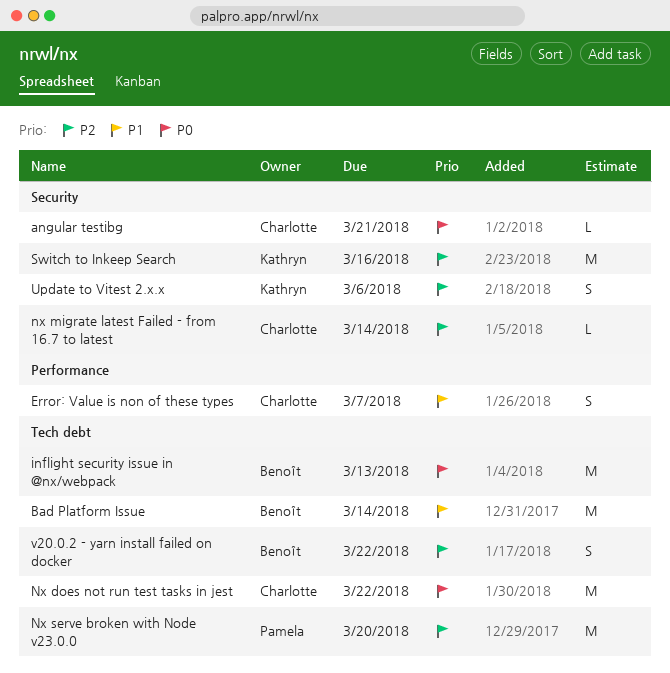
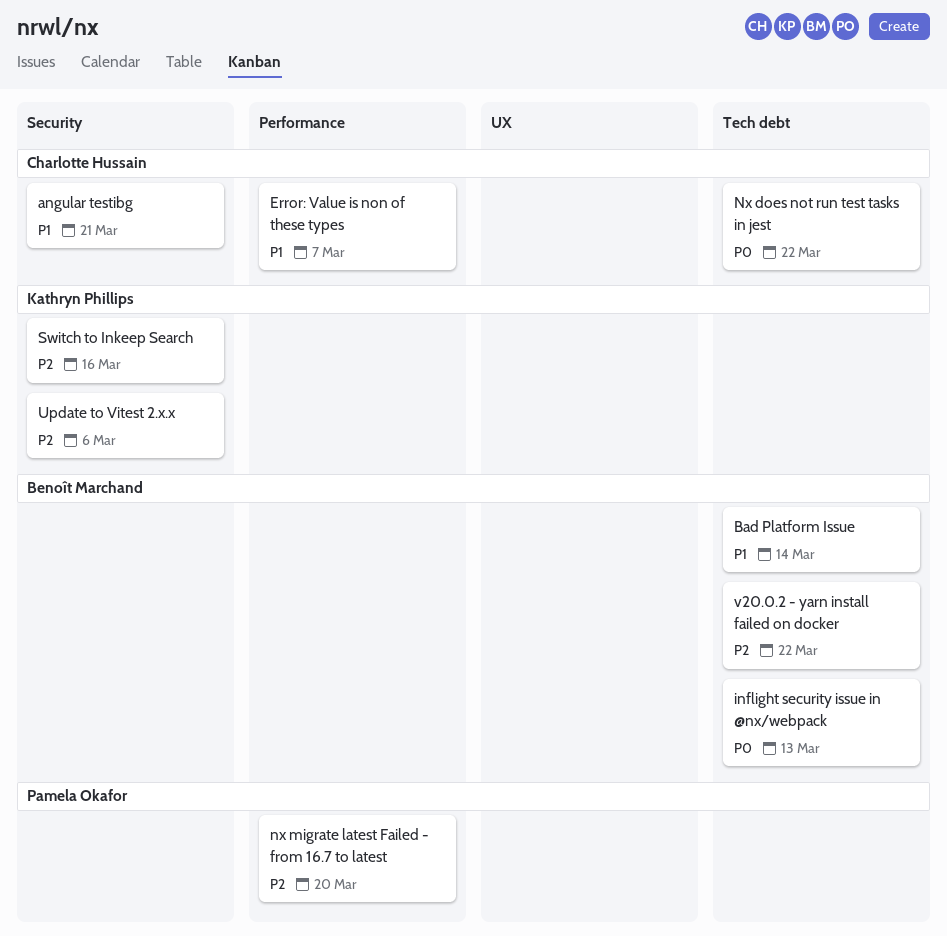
angular testibg, priority: P0 -> P1
nx migrate latest Failed - from 16.7 to latest, owner: Charlotte Hussain -> Pamela Okafor
nx migrate latest Failed - from 16.7 to latest, label: Security -> Performance
nx migrate latest Failed - from 16.7 to latest, due: Mar 14 -> Mar 20
Nx serve broken with Node v23.0.0: present -> none

